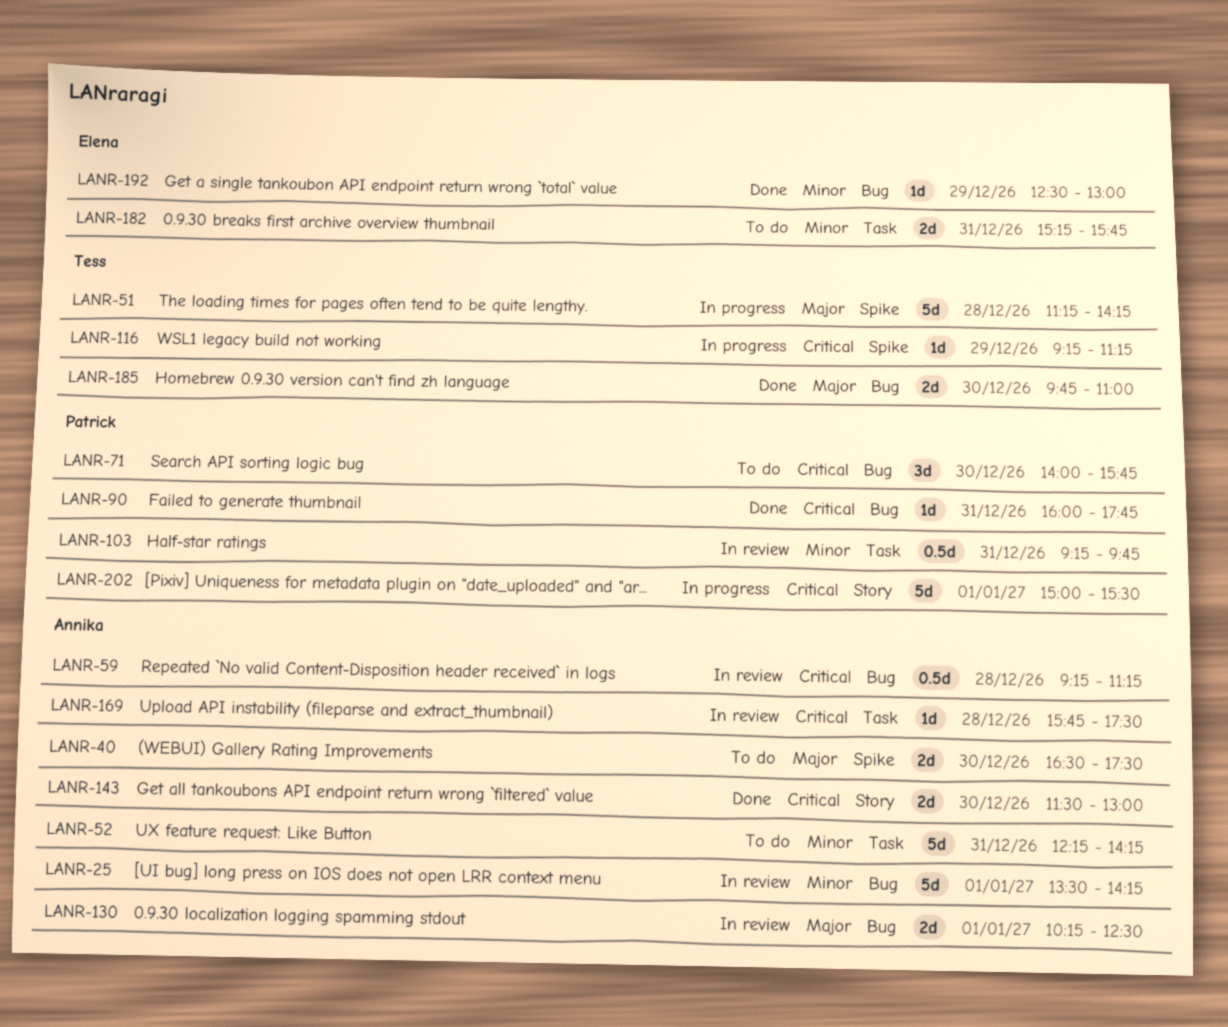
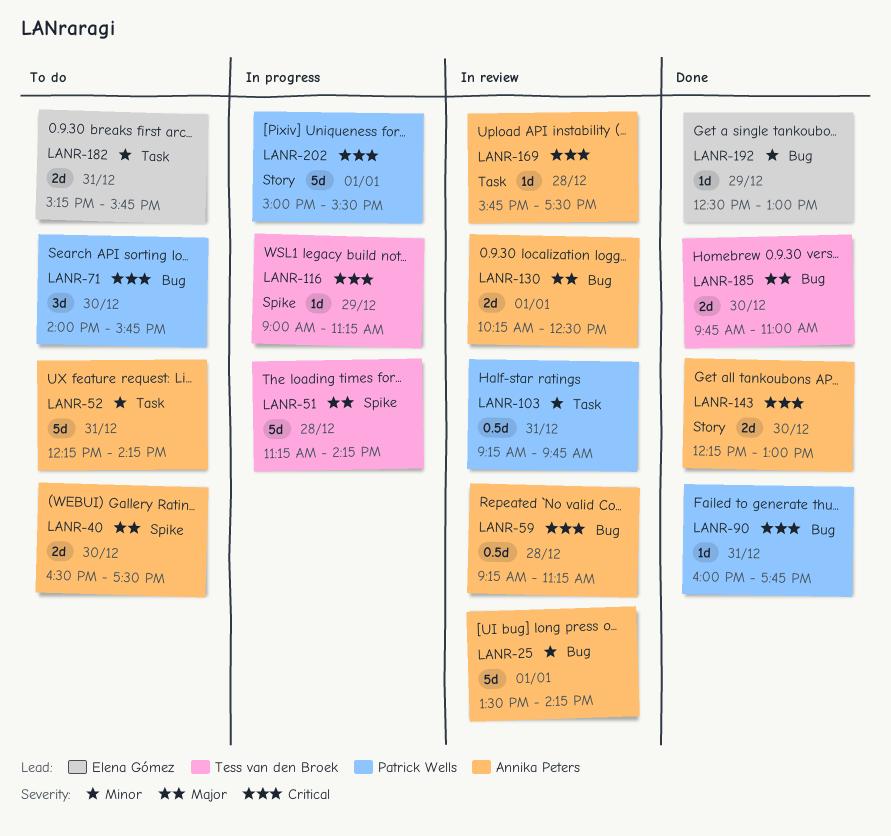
LANR-116, begins: 09:15 -> 09:00
LANR-143, begins: 11:30 -> 12:15

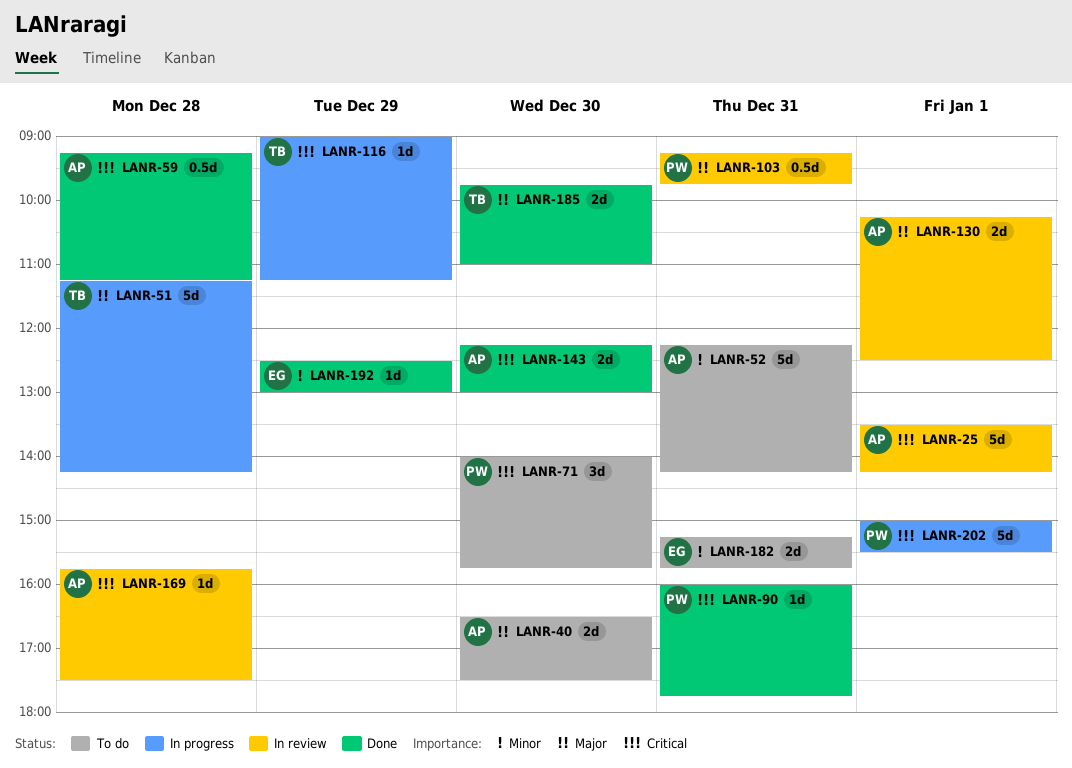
LANR-25, priority: Minor -> Critical
LANR-59, status: In review -> Done
LANR-103, priority: Minor -> Major

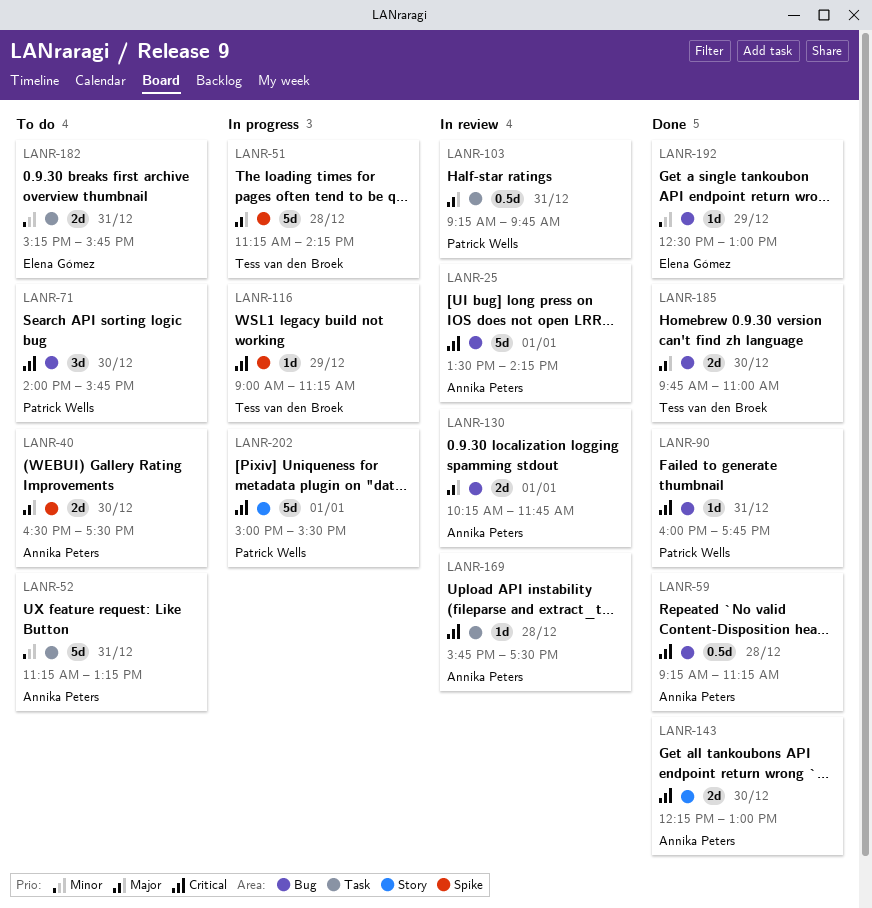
LANR-52, begins: 12:15 -> 11:15
LANR-52, ends: 14:15 -> 13:15
LANR-130, ends: 12:30 -> 11:45

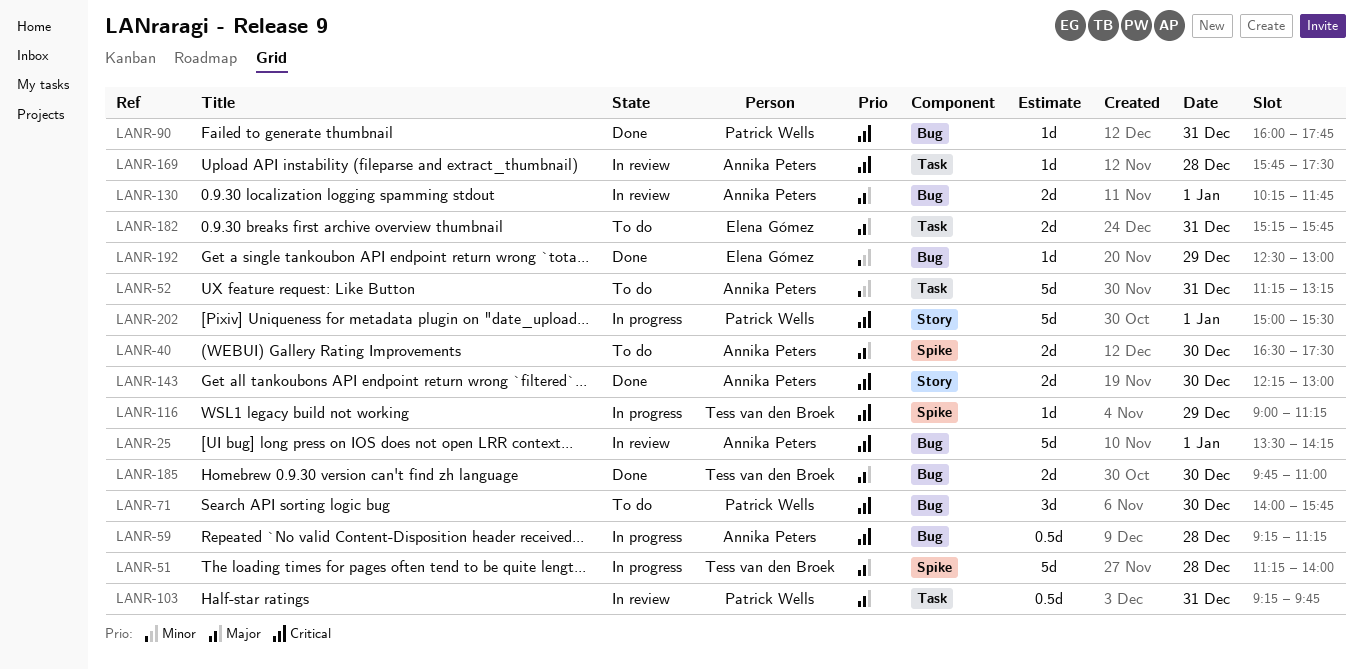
LANR-51, ends: 14:15 -> 14:00
LANR-59, status: Done -> In progress
LANR-182, priority: Minor -> Major

